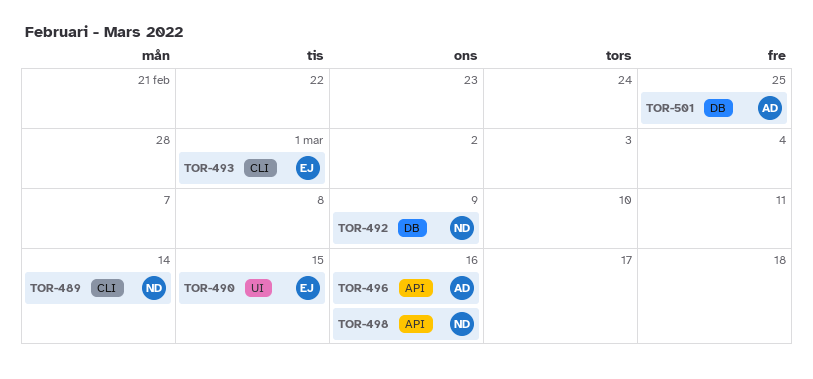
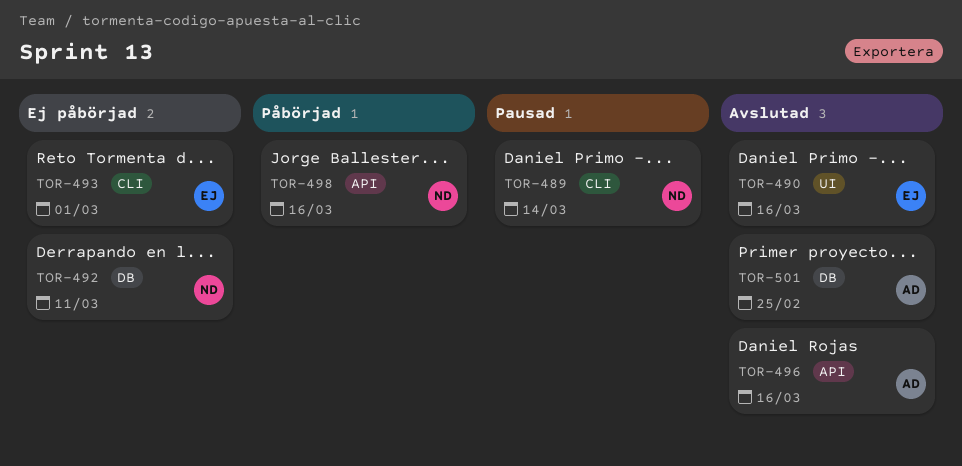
TOR-490, due: Mar 15 -> Mar 16
TOR-492, due: Mar 9 -> Mar 11

